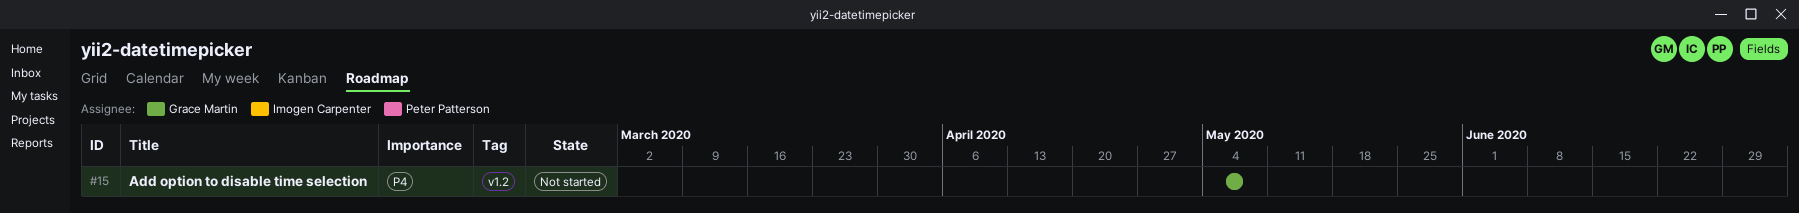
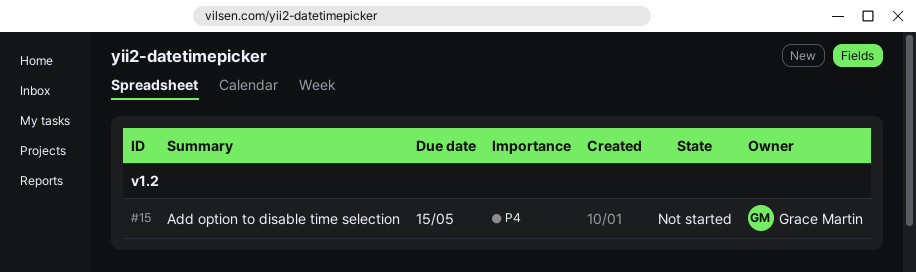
#15, due: May 8 -> May 15

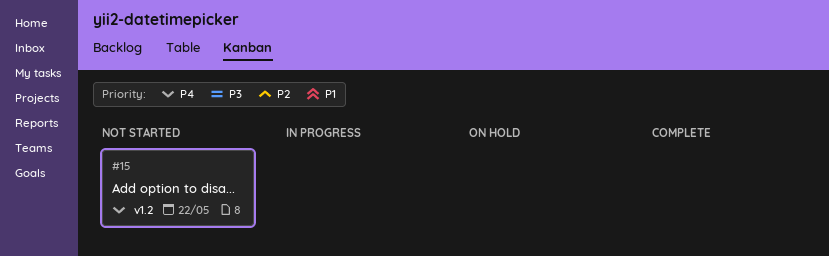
#15, due: May 15 -> May 22

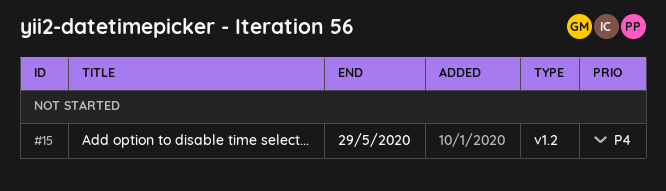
#15, due: May 22 -> May 29

